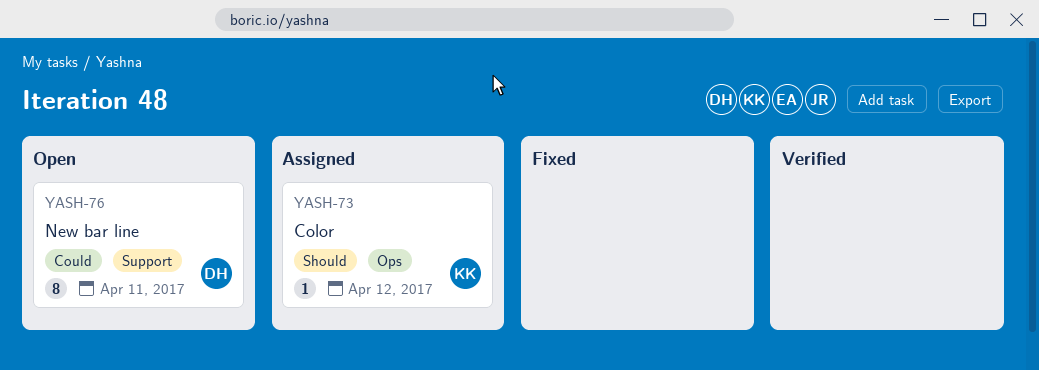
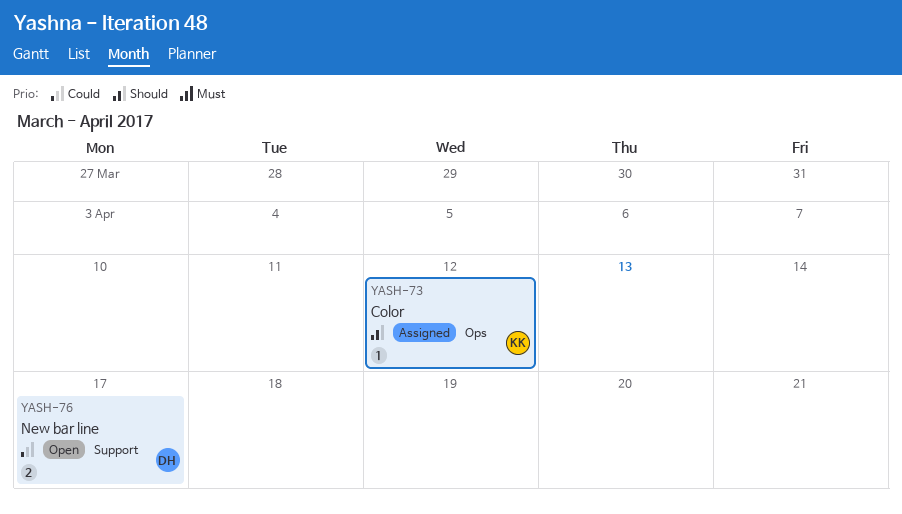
YASH-76, estimate: 8 -> 2
YASH-76, due: Apr 11 -> Apr 17

